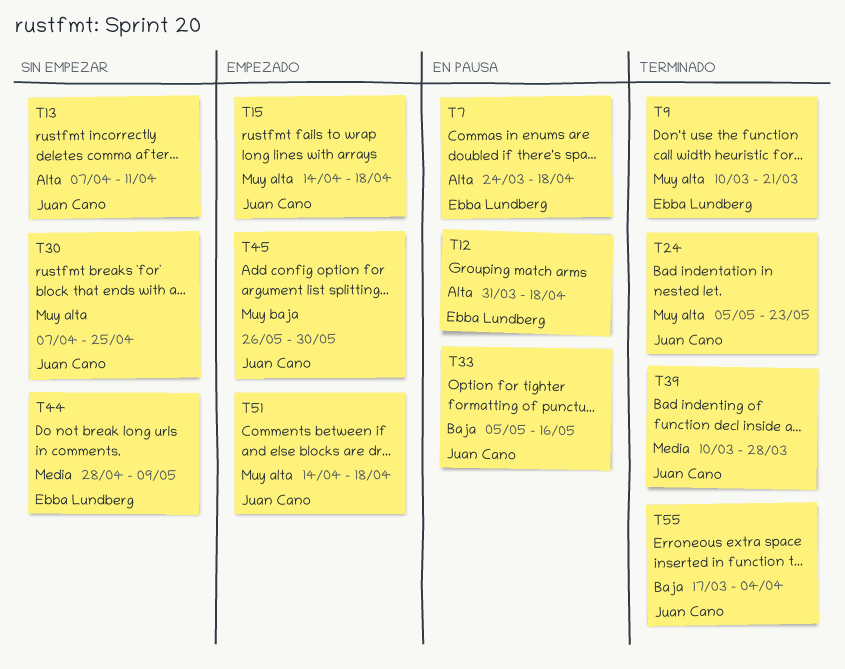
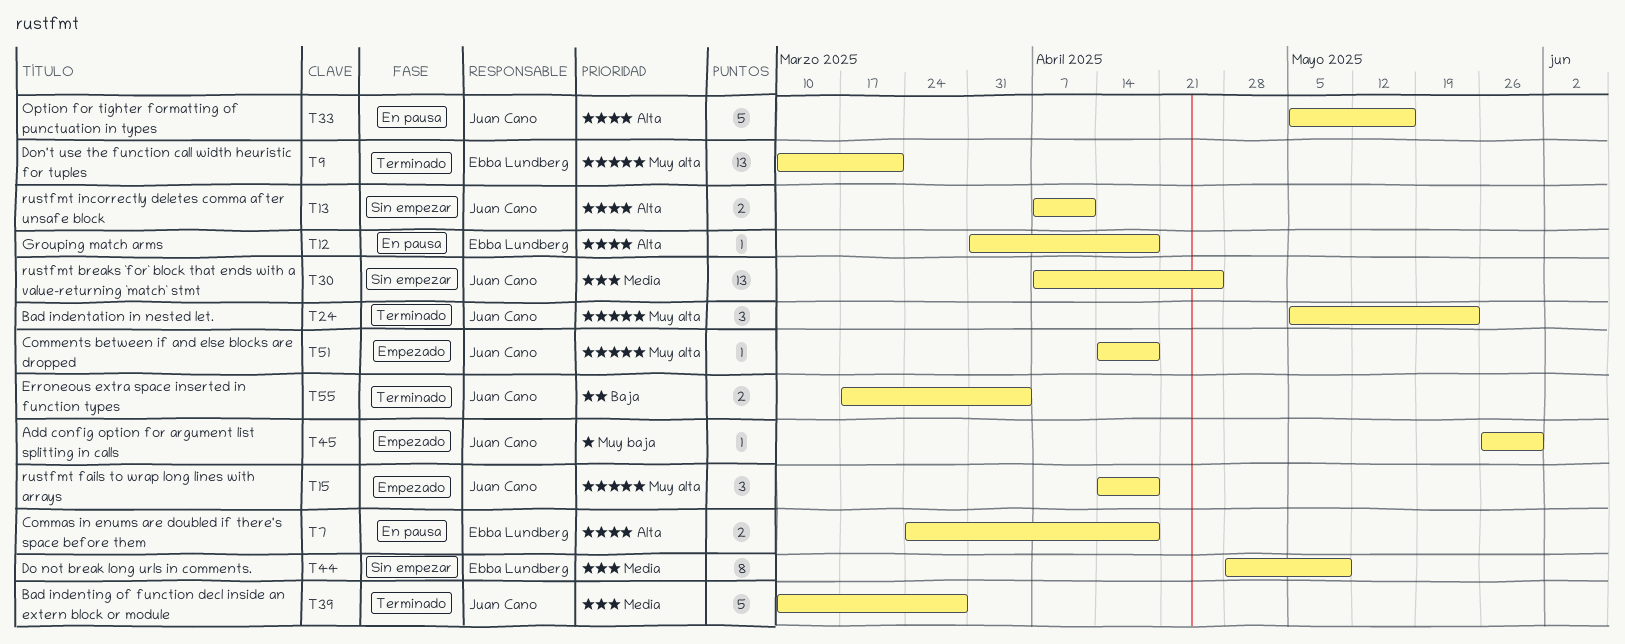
T30, priority: Muy alta -> Media
T33, priority: Baja -> Alta

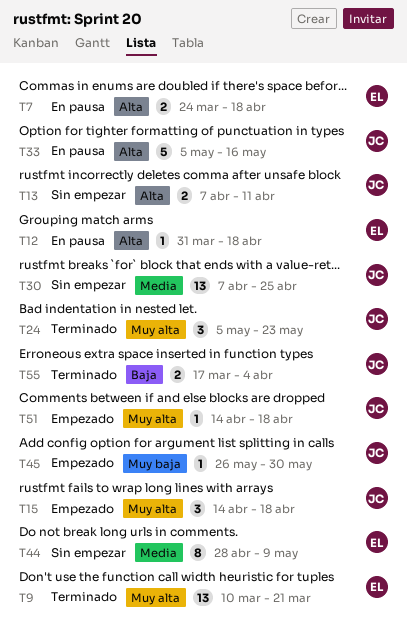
T39: present -> none

